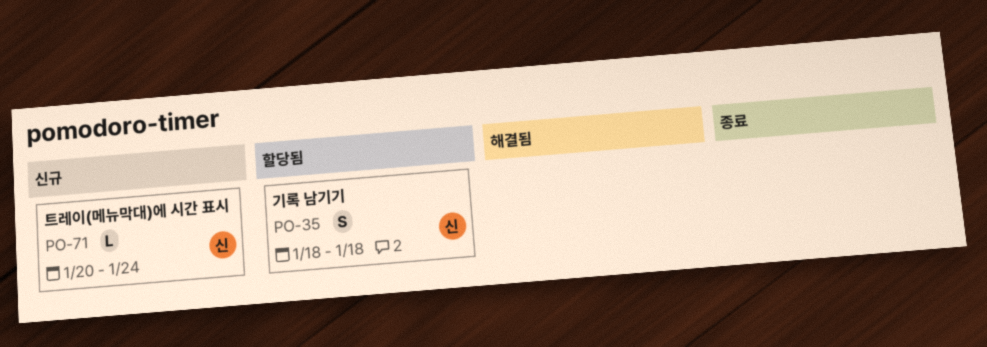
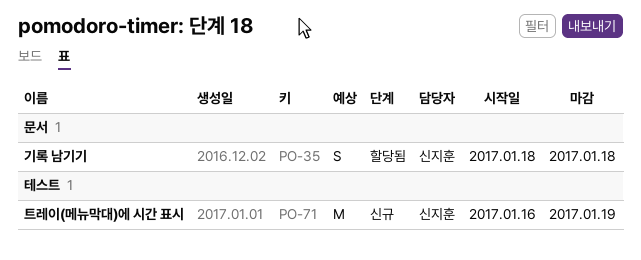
PO-71, estimate: L -> M
PO-71, start: Jan 20 -> Jan 16
PO-71, due: Jan 24 -> Jan 19

